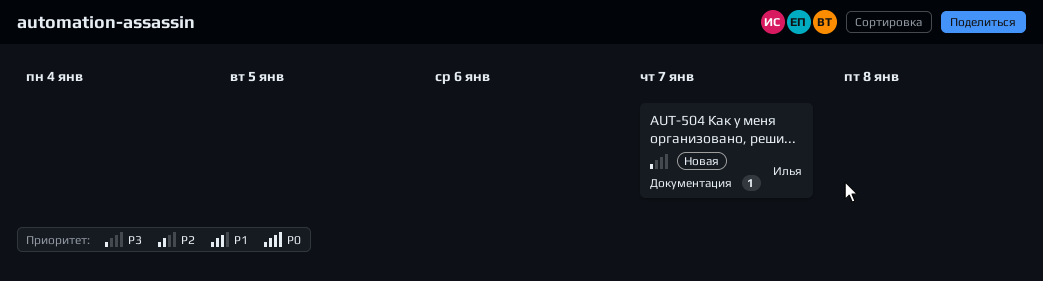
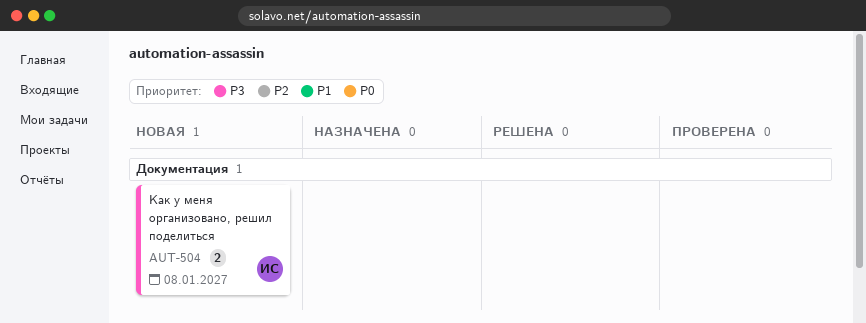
AUT-504, estimate: 1 -> 2
AUT-504, due: Jan 7 -> Jan 8

